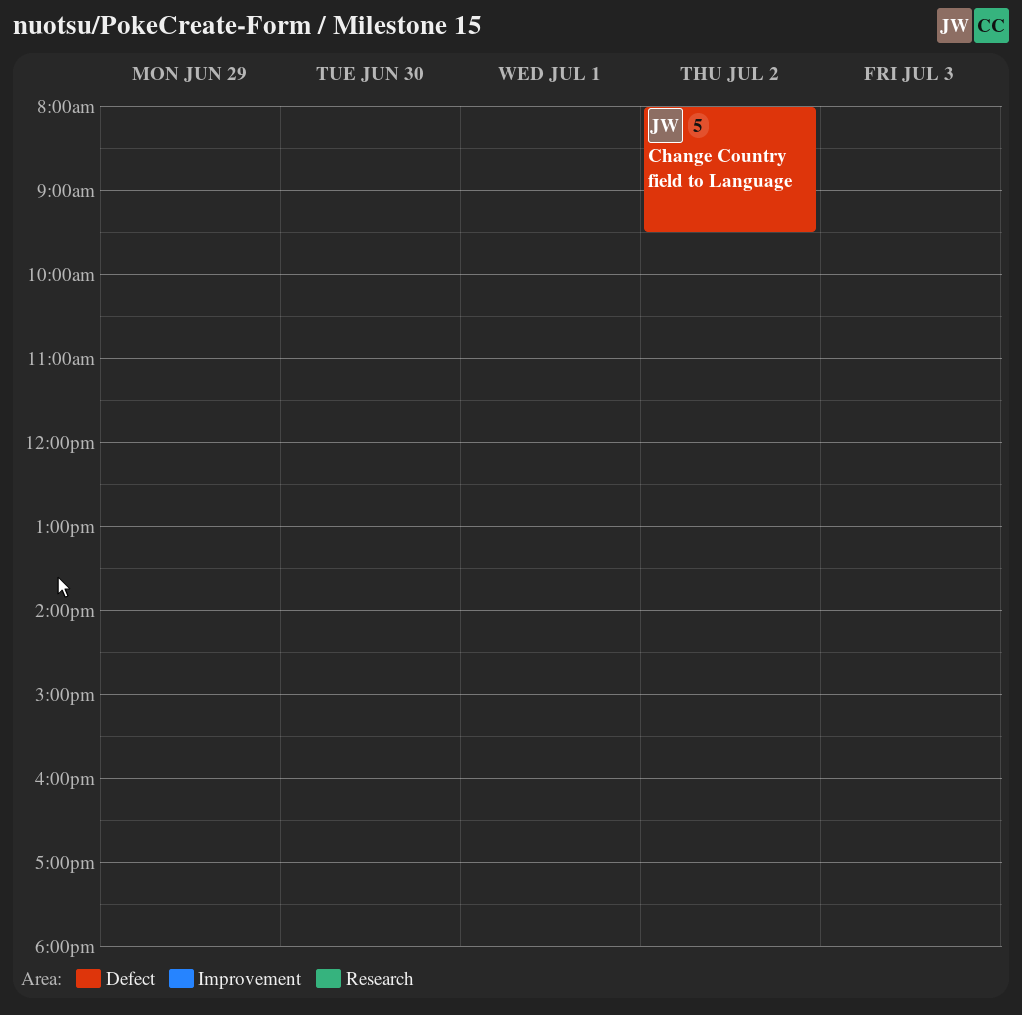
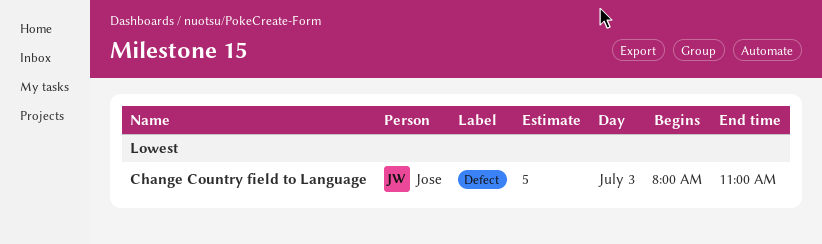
Change Country field to Language, day: Jul 2 -> Jul 3
Change Country field to Language, ends: 09:30 -> 11:00

